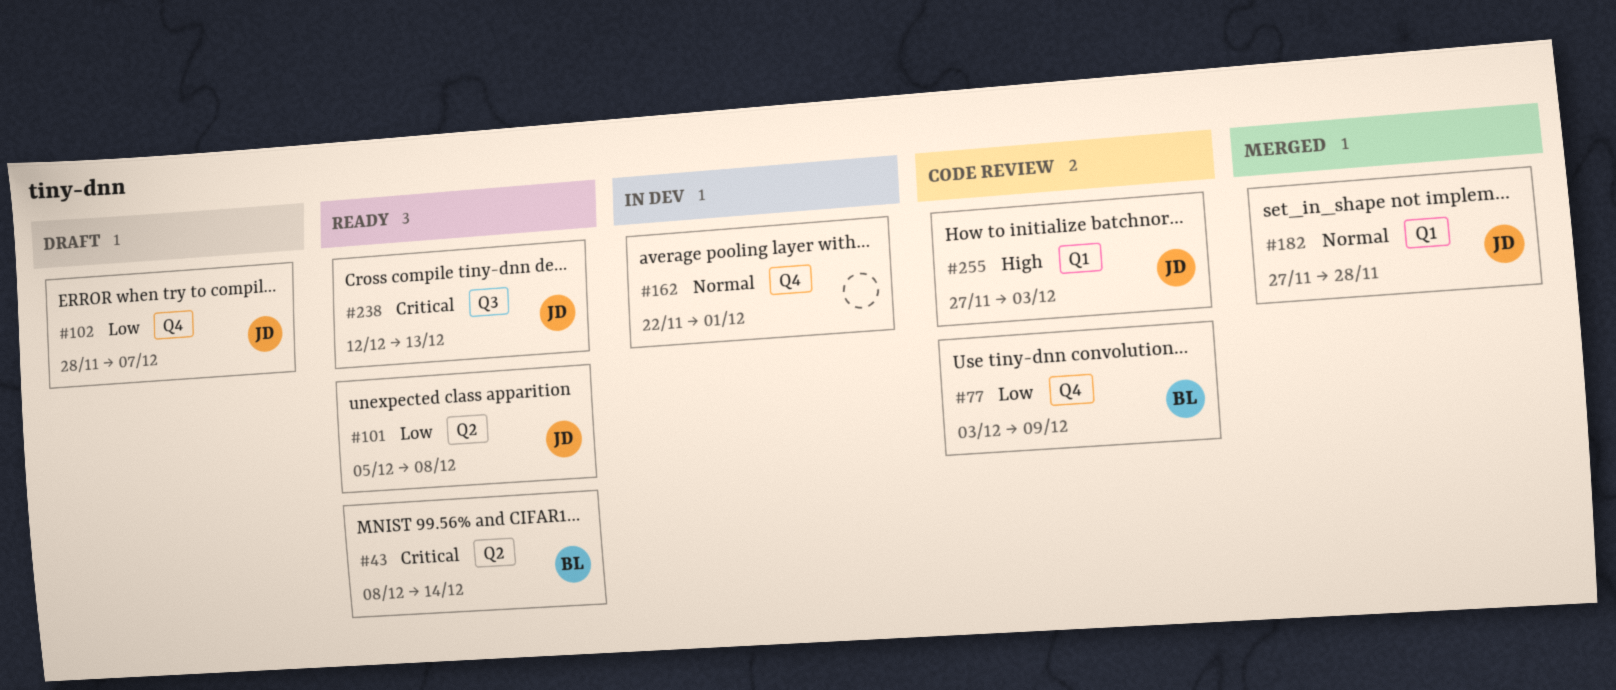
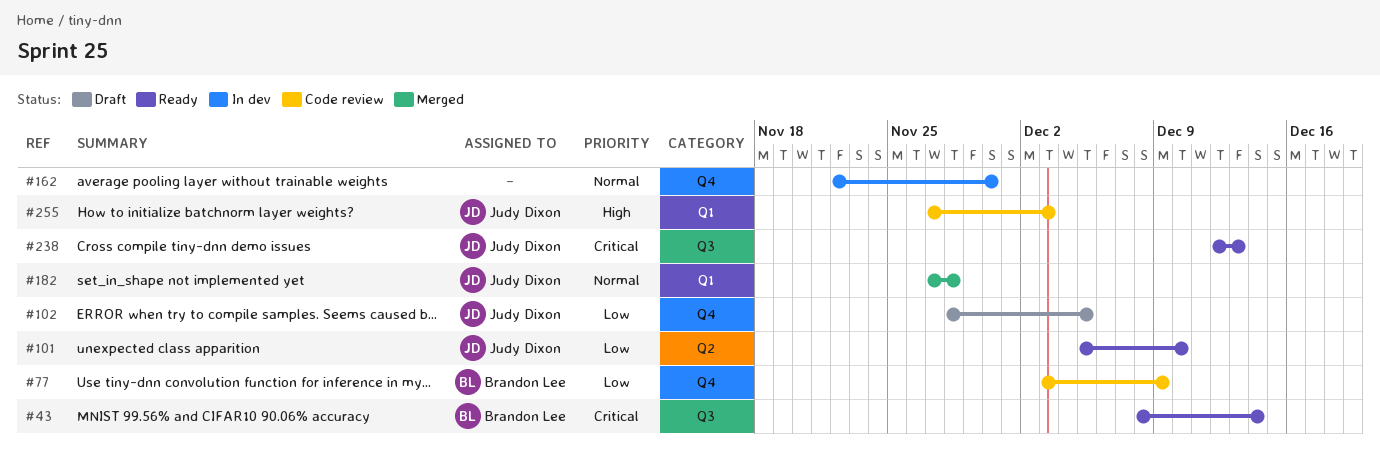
#43, label: Q2 -> Q3
#101, due: Dec 8 -> Dec 10
#102, due: Dec 7 -> Dec 5
#162, due: Dec 1 -> Nov 30

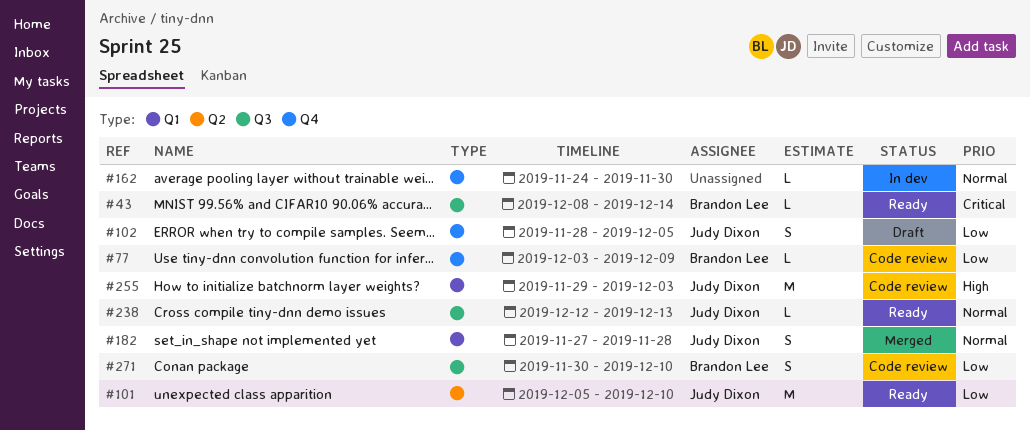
#162, start: Nov 22 -> Nov 24
#238, priority: Critical -> Normal
#255, start: Nov 27 -> Nov 29
#271: none -> present

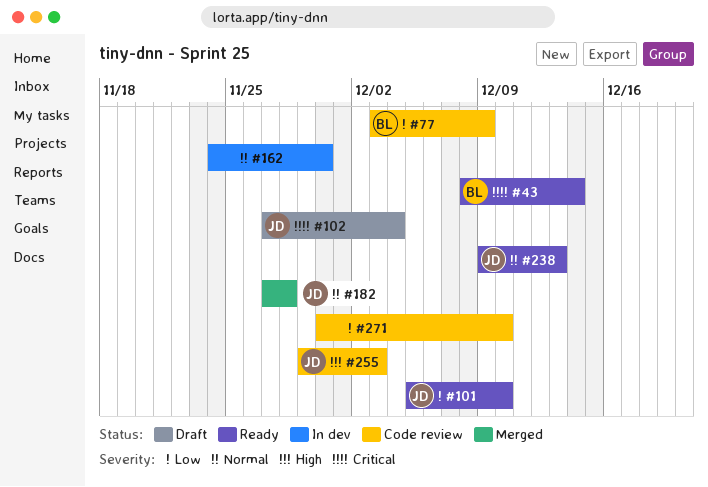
#102, priority: Low -> Critical
#102, start: Nov 28 -> Nov 27
#102, due: Dec 5 -> Dec 4
#238, start: Dec 12 -> Dec 9
#271, owner: Brandon Lee -> none

